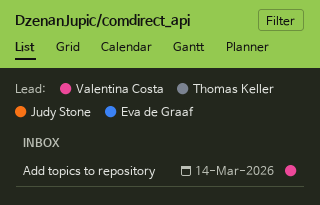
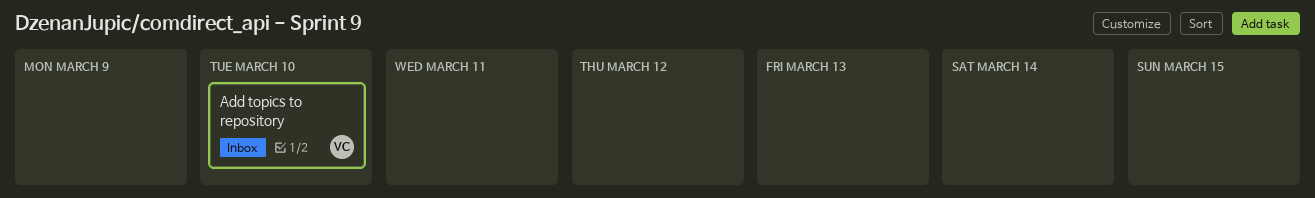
Add topics to repository, due: Mar 14 -> Mar 10

